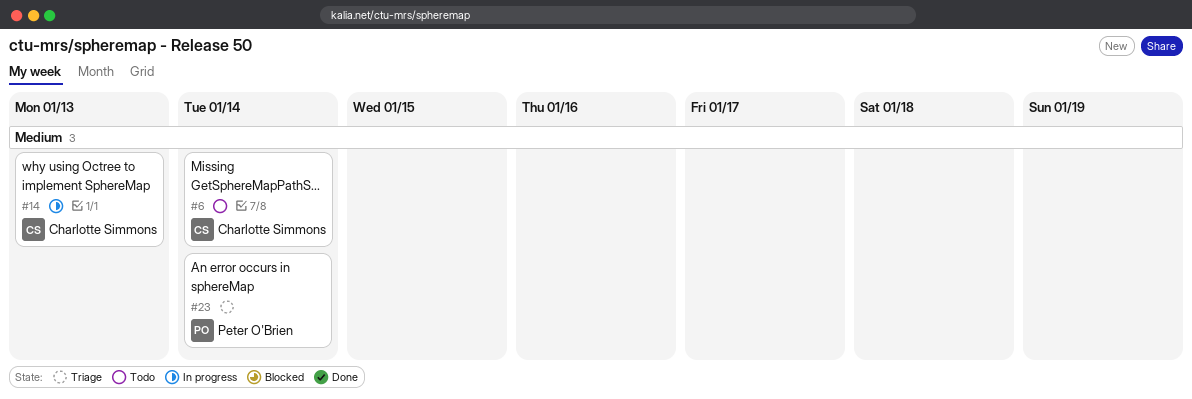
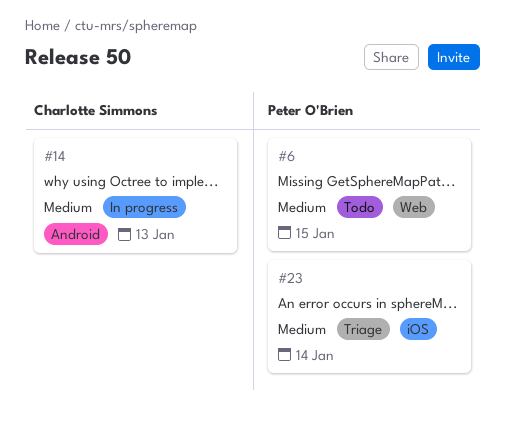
#6, owner: Charlotte Simmons -> Peter O'Brien
#6, due: Jan 14 -> Jan 15

